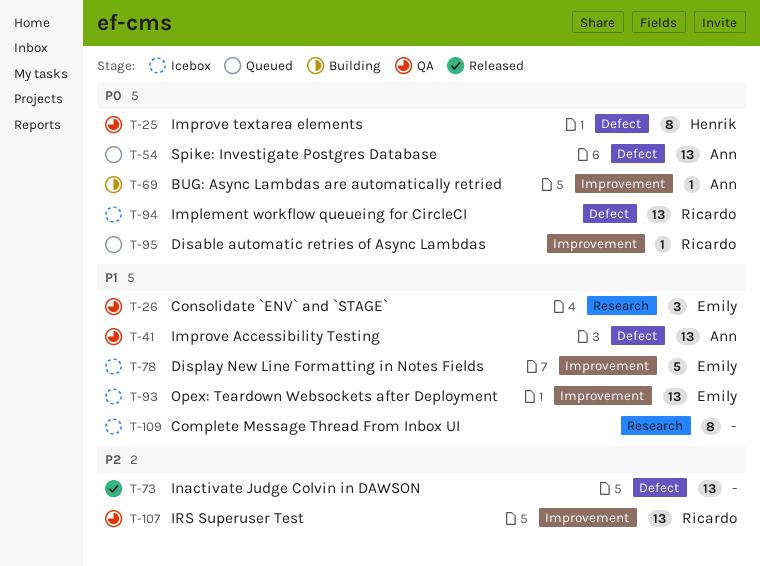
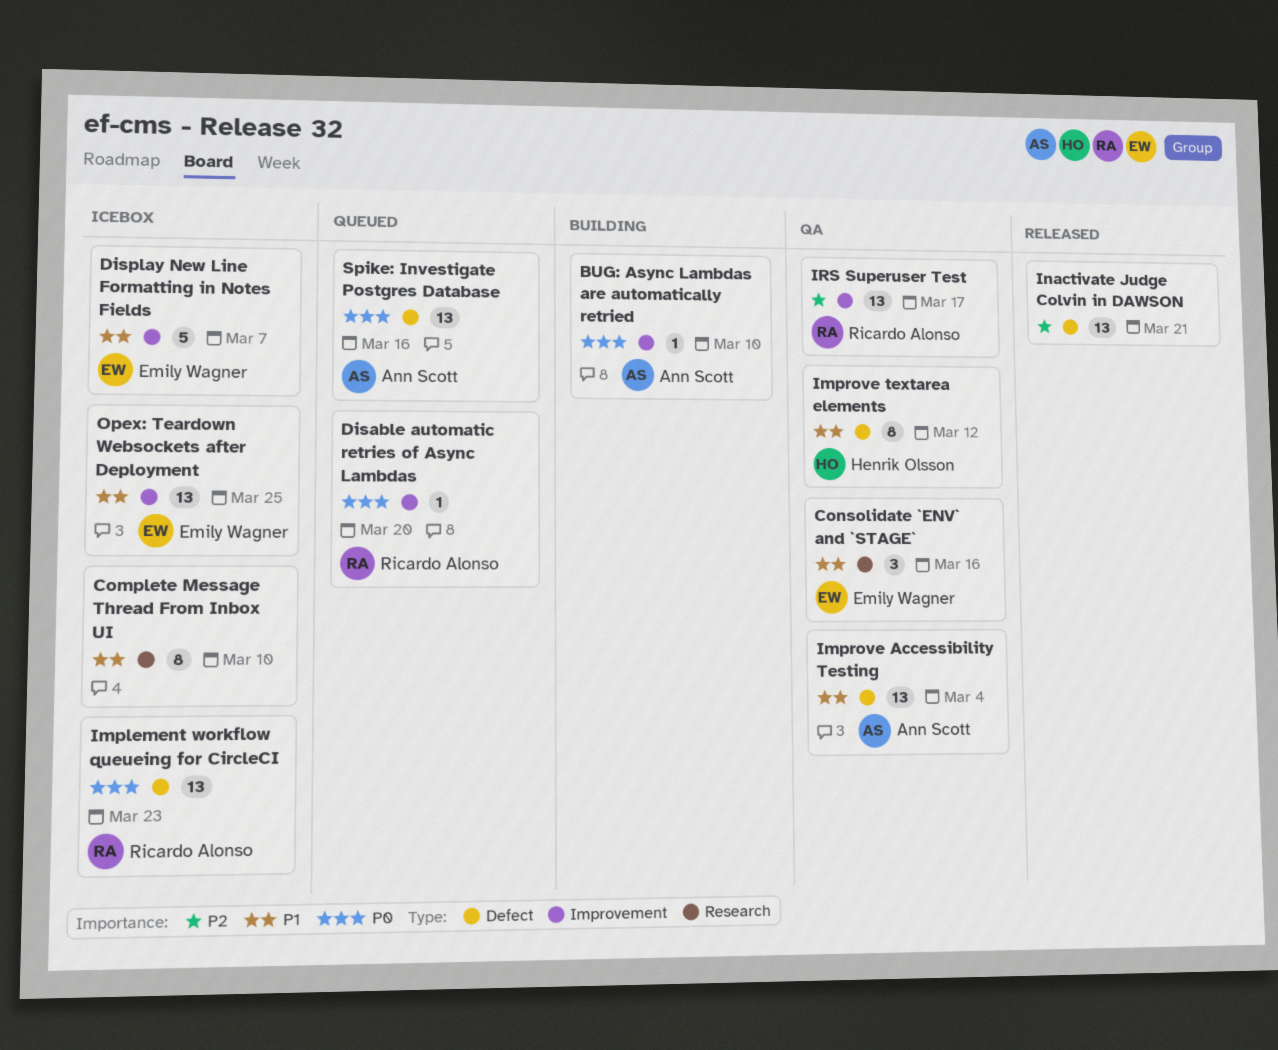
Improve textarea elements, priority: P0 -> P1

